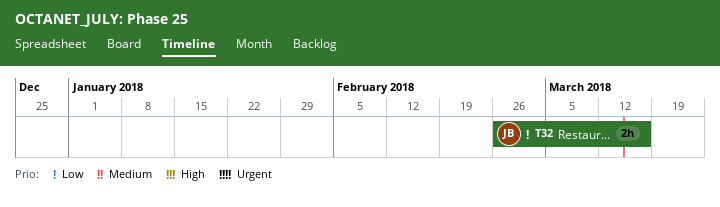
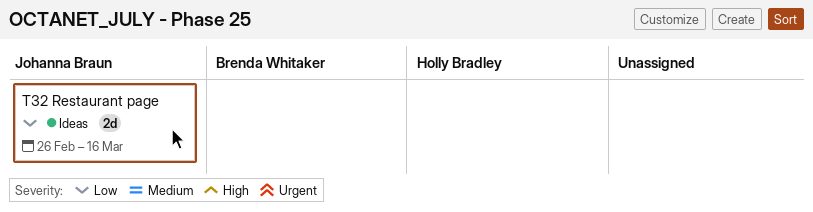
T32, estimate: 2h -> 2d

